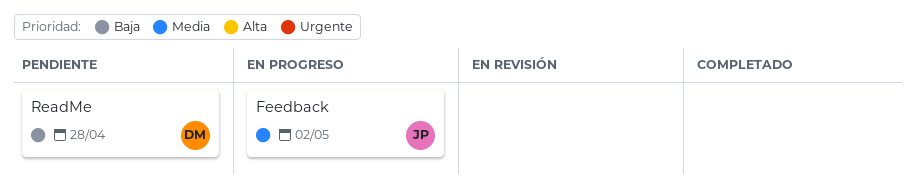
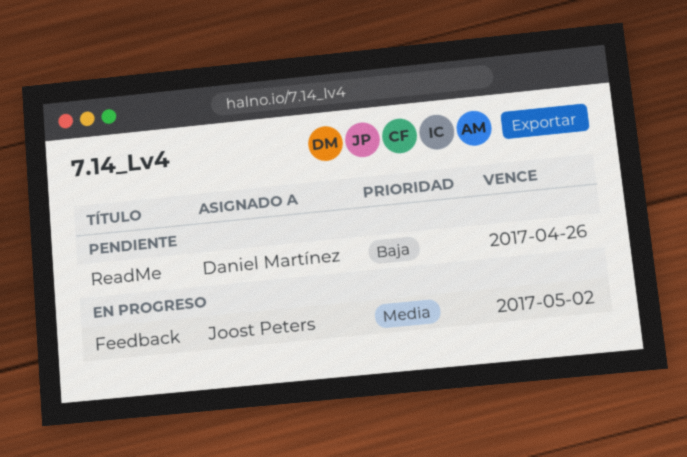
ReadMe, due: Apr 28 -> Apr 26

